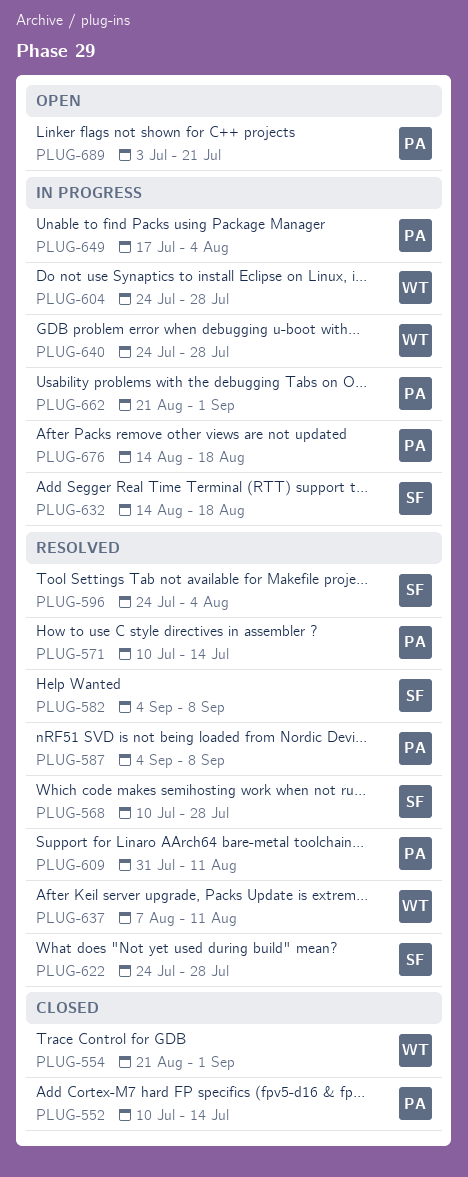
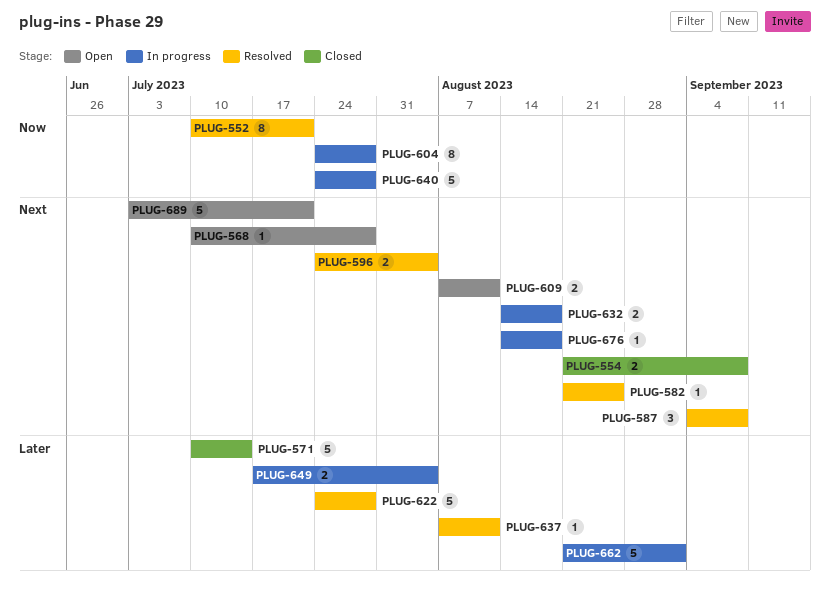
PLUG-552, status: Closed -> Resolved
PLUG-552, due: Jul 14 -> Jul 21
PLUG-554, due: Sep 1 -> Sep 8
PLUG-568, status: Resolved -> Open
PLUG-571, status: Resolved -> Closed
PLUG-582, start: Sep 4 -> Aug 21
PLUG-582, due: Sep 8 -> Aug 25
PLUG-609, status: Resolved -> Open
PLUG-609, start: Jul 31 -> Aug 7

